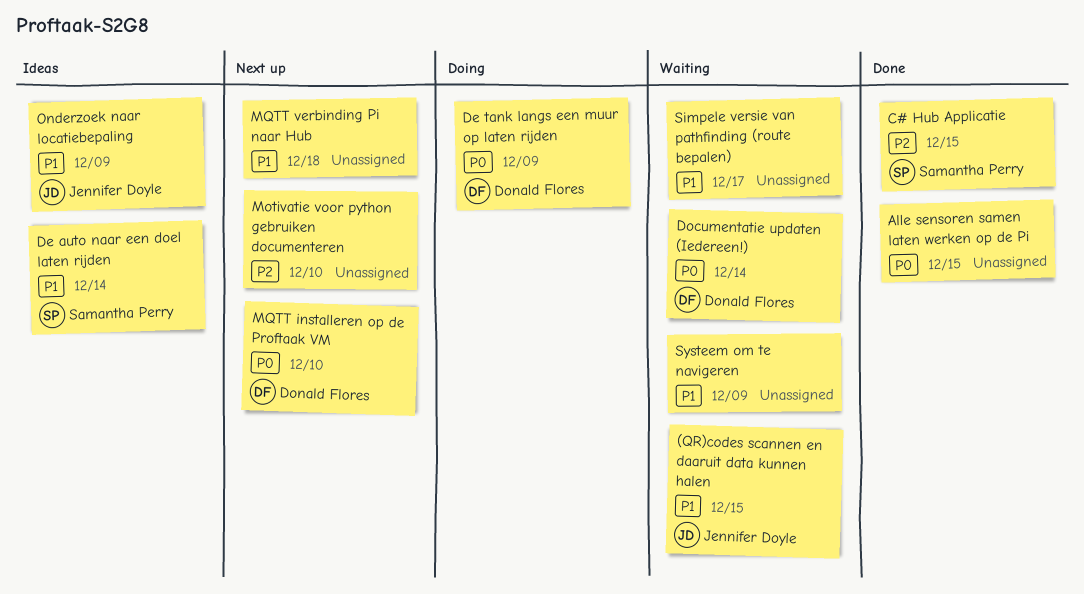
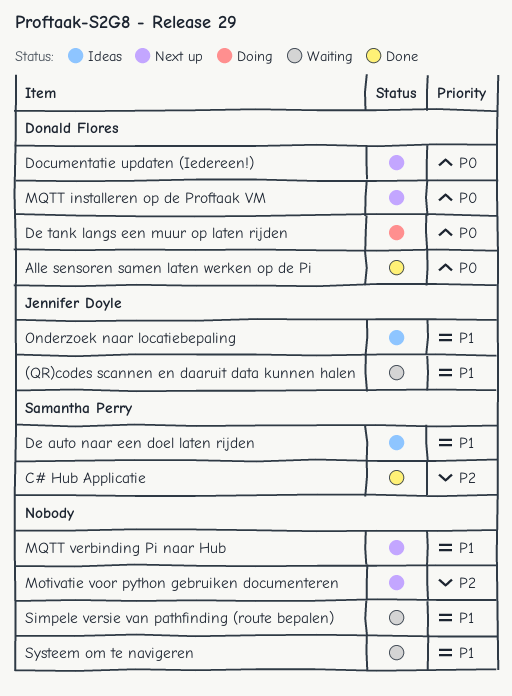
Alle sensoren samen laten werken op de Pi, owner: none -> Donald Flores
Documentatie updaten (Iedereen!), status: Waiting -> Next up

